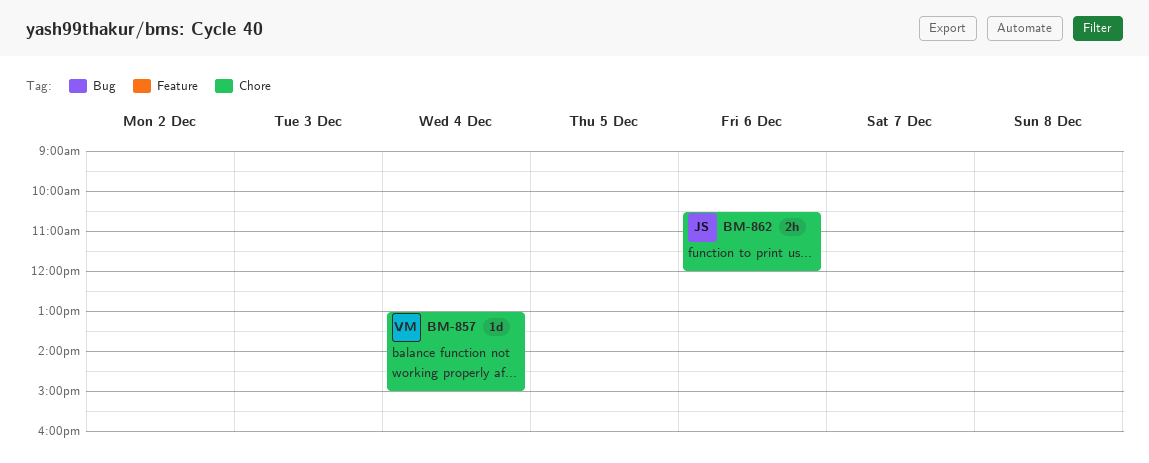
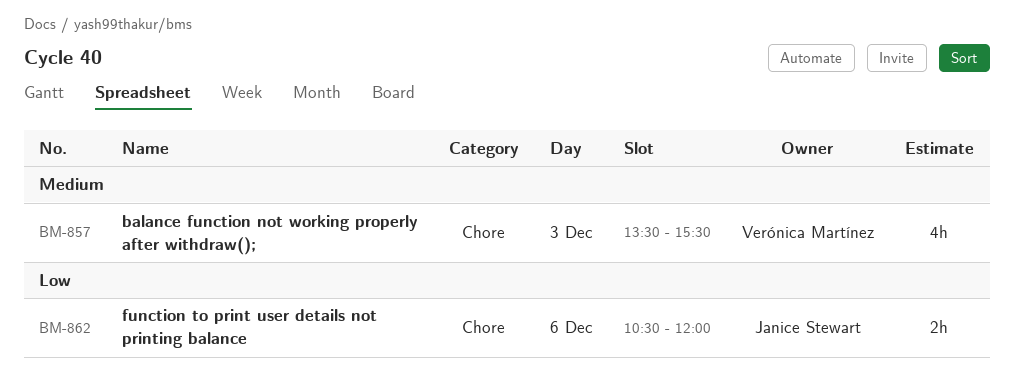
BM-857, estimate: 1d -> 4h
BM-857, day: Dec 4 -> Dec 3
BM-857, begins: 13:00 -> 13:30
BM-857, ends: 15:00 -> 15:30

